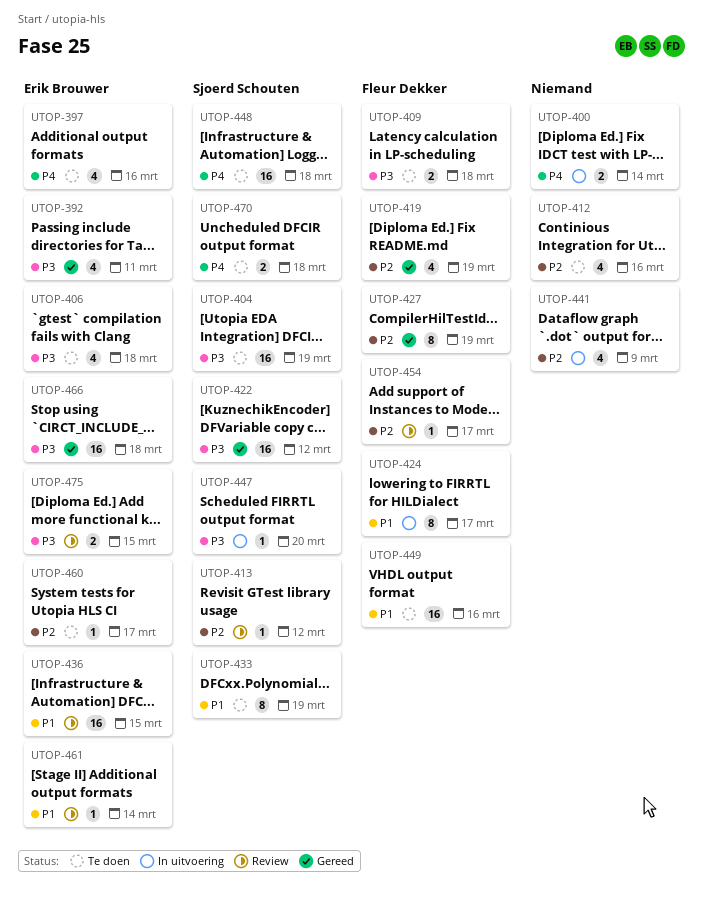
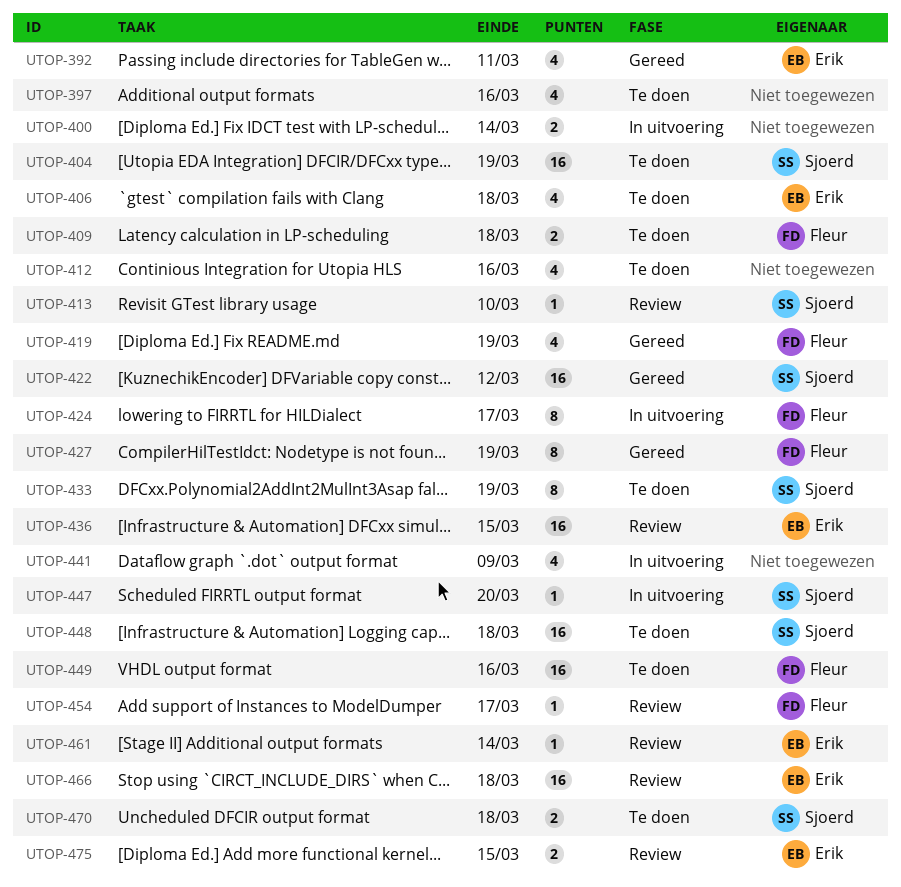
UTOP-397, owner: Erik Brouwer -> none
UTOP-413, due: Mar 12 -> Mar 10
UTOP-460: present -> none
UTOP-466, status: Gereed -> Review

